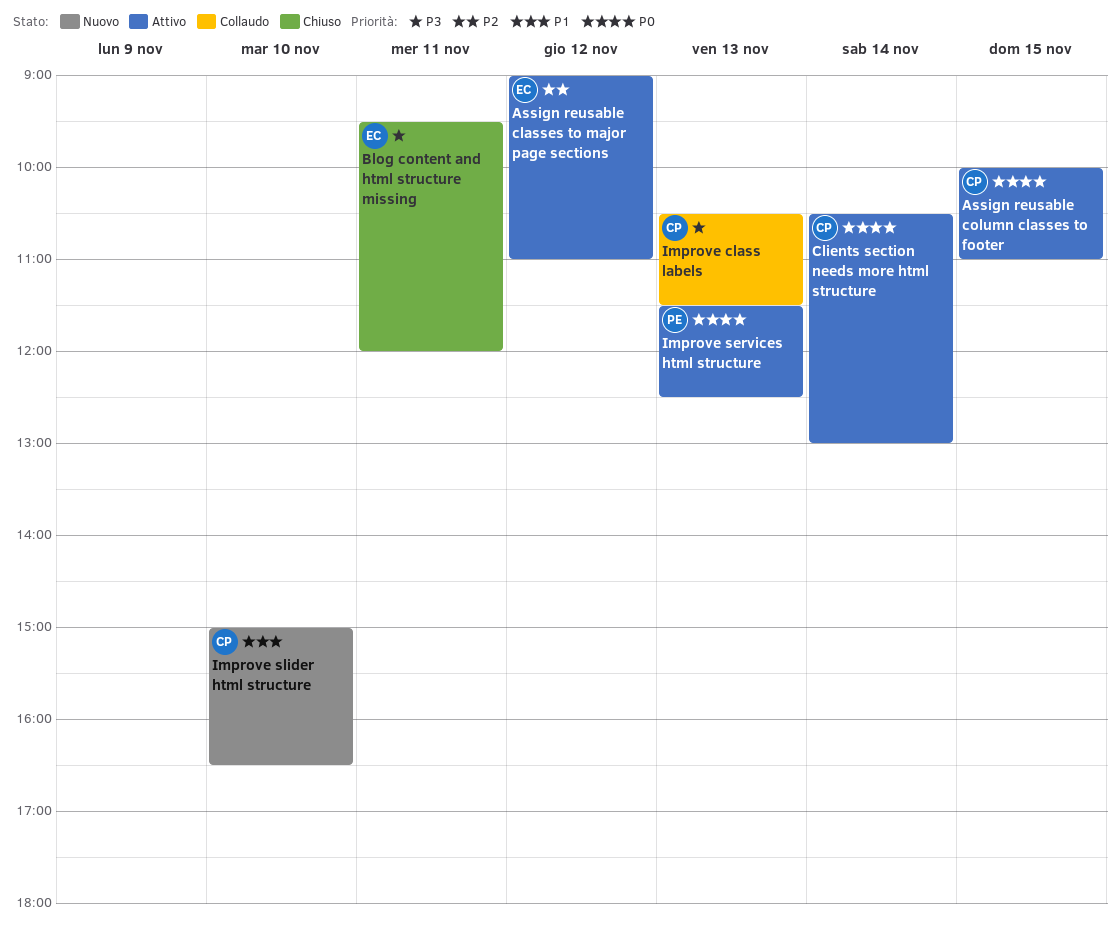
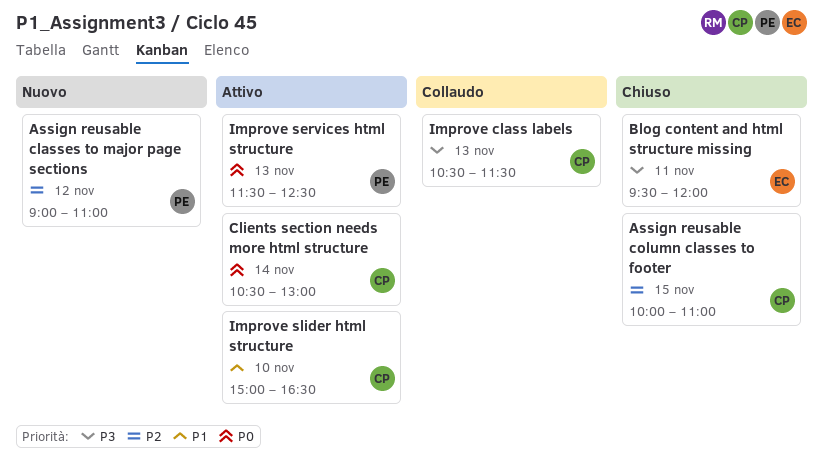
Assign reusable classes to major page sections, status: Attivo -> Nuovo
Assign reusable classes to major page sections, owner: EC -> PE
Assign reusable column classes to footer, status: Attivo -> Chiuso
Assign reusable column classes to footer, priority: P0 -> P2
Improve slider html structure, status: Nuovo -> Attivo

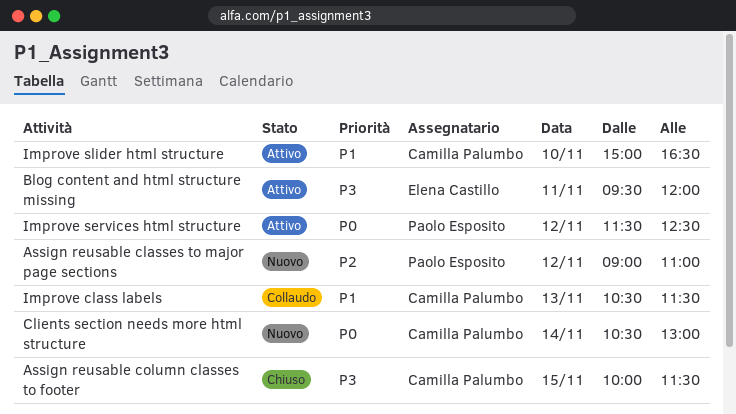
Assign reusable column classes to footer, priority: P2 -> P3
Assign reusable column classes to footer, ends: 11:00 -> 11:30
Blog content and html structure missing, status: Chiuso -> Attivo
Clients section needs more html structure, status: Attivo -> Nuovo
Improve class labels, priority: P3 -> P1
Improve services html structure, day: Nov 13 -> Nov 12

